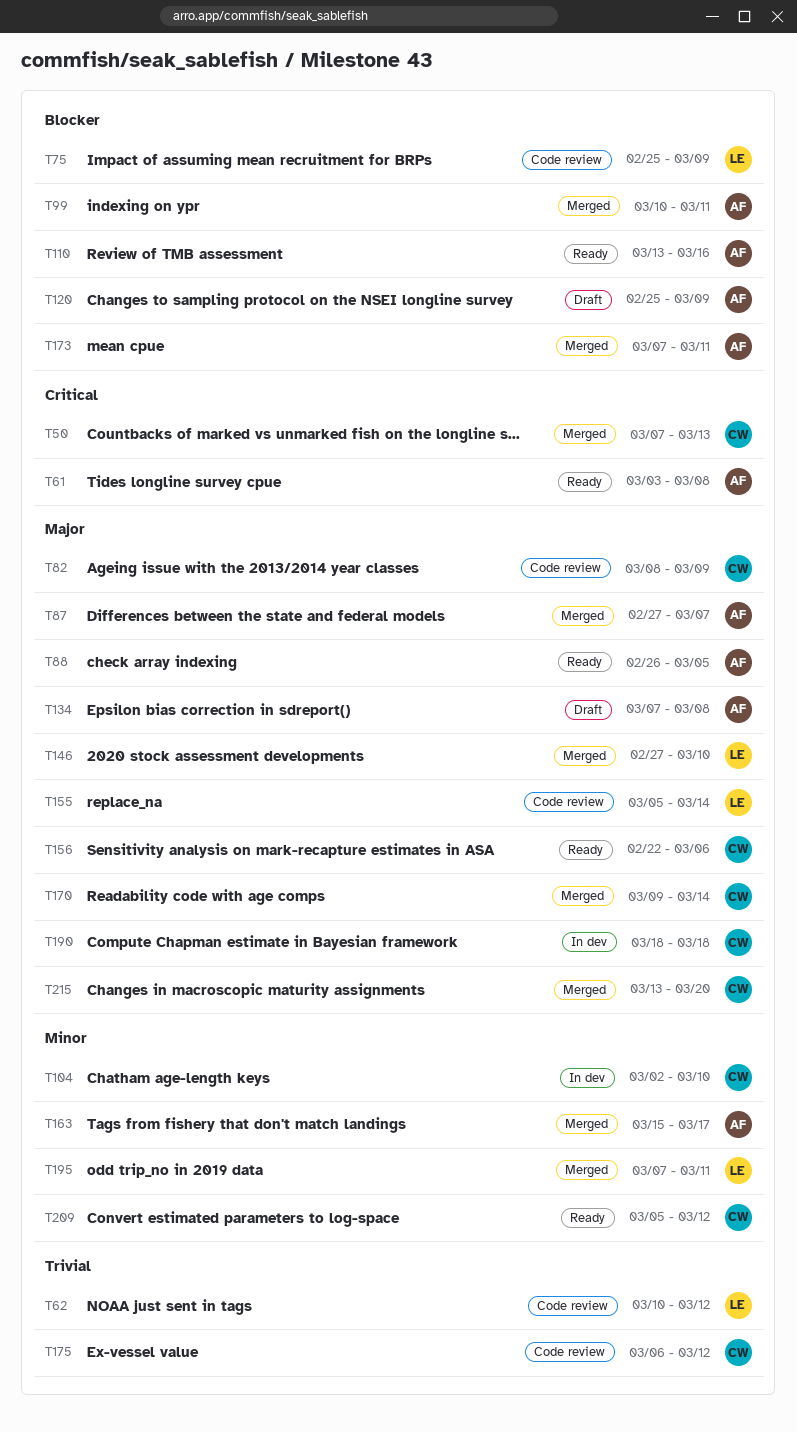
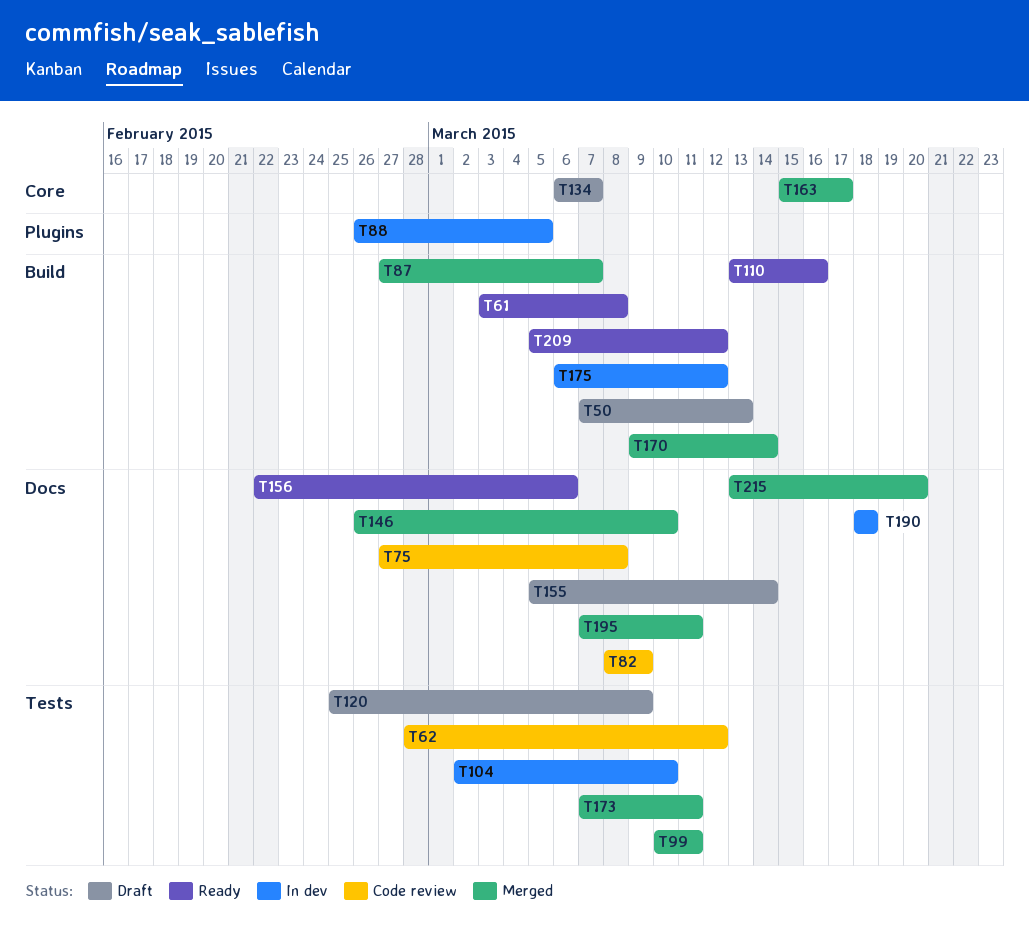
T50, status: Merged -> Draft
T62, start: Mar 10 -> Feb 28
T75, start: Feb 25 -> Feb 27
T75, due: Mar 9 -> Mar 8
T88, status: Ready -> In dev
T134, start: Mar 7 -> Mar 6
T134, due: Mar 8 -> Mar 7
T146, start: Feb 27 -> Feb 26
T155, status: Code review -> Draft
T175, status: Code review -> In dev

